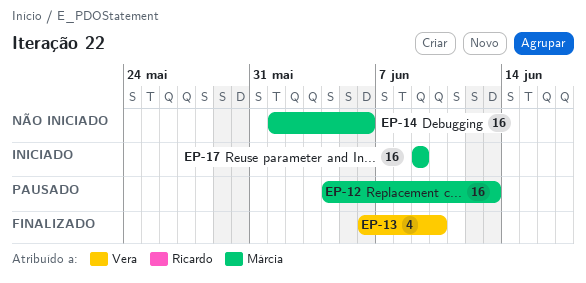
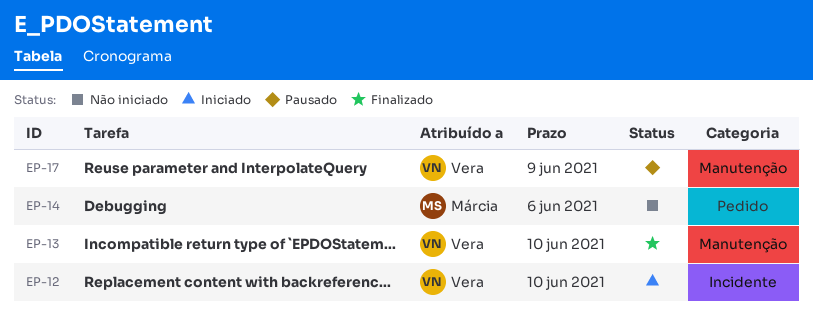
EP-12, status: Pausado -> Iniciado
EP-12, owner: Márcia -> Vera
EP-12, due: Jun 13 -> Jun 10
EP-17, status: Iniciado -> Pausado
EP-17, owner: Márcia -> Vera

